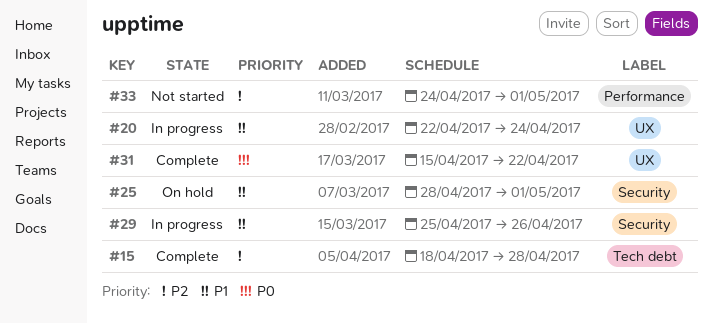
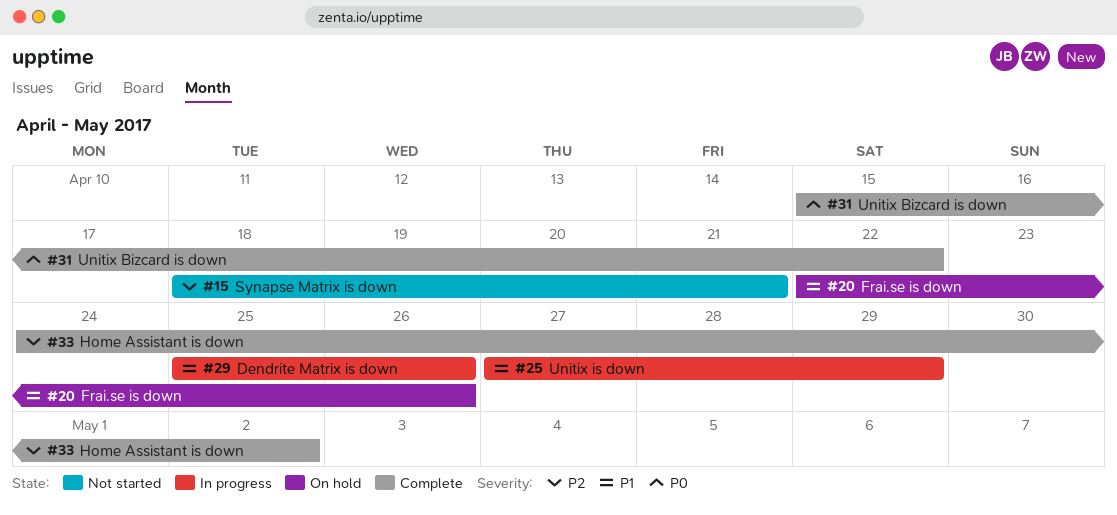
#15, status: Complete -> Not started
#15, due: Apr 28 -> Apr 21
#20, status: In progress -> On hold
#20, due: Apr 24 -> Apr 26
#25, status: On hold -> In progress
#25, start: Apr 28 -> Apr 27
#25, due: May 1 -> Apr 29
#33, status: Not started -> Complete
#33, due: May 1 -> May 2

